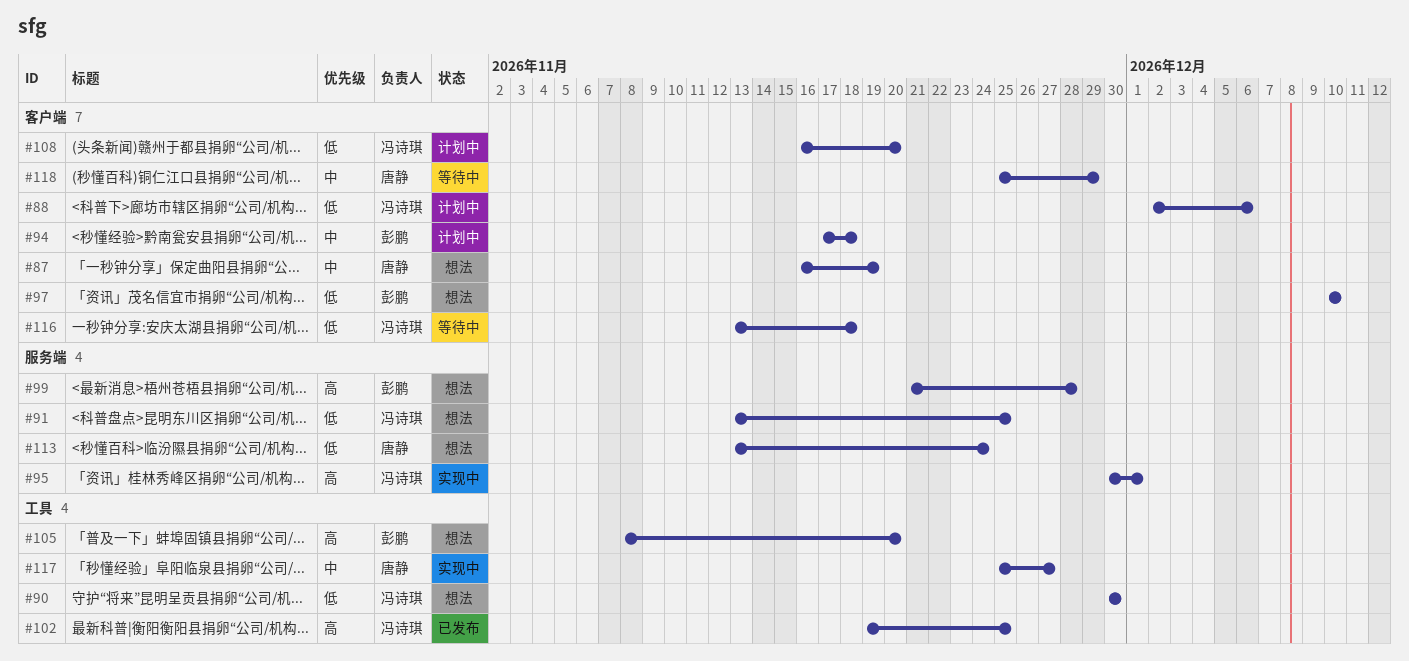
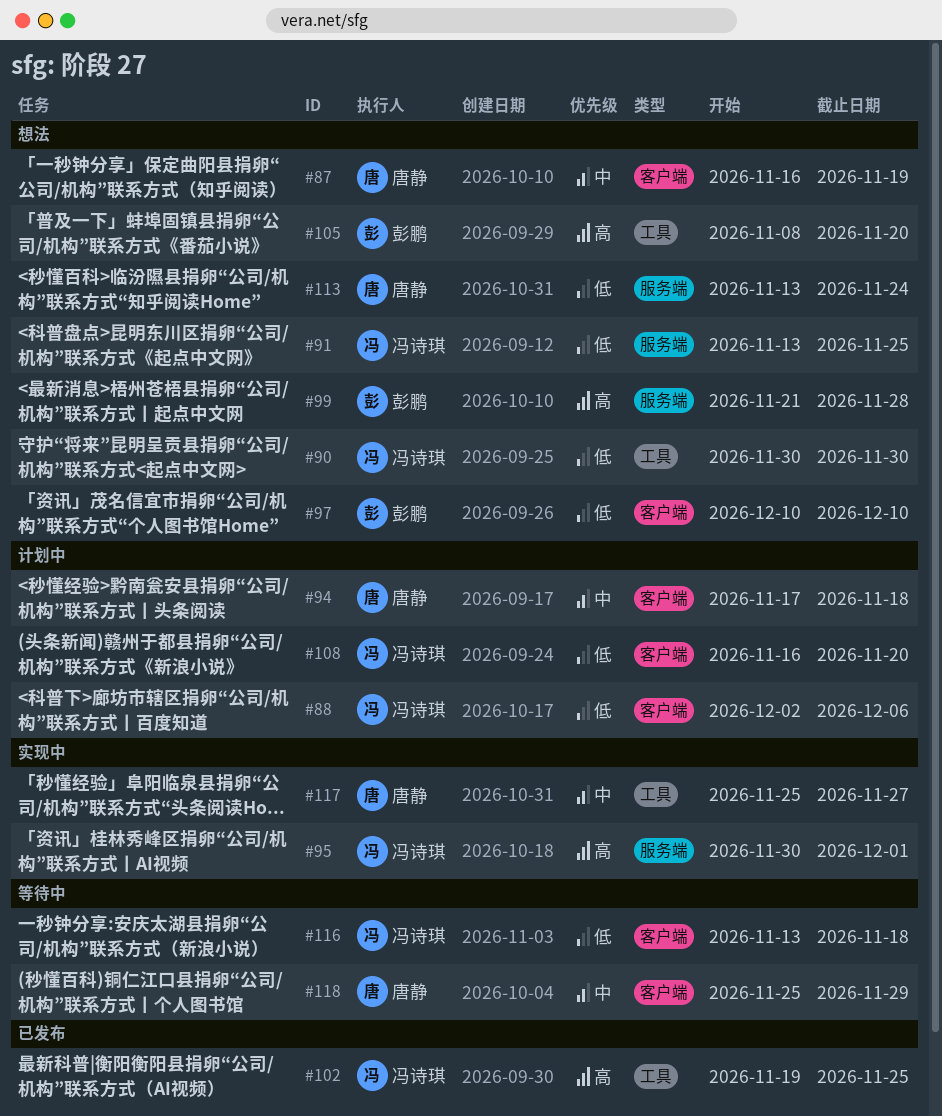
#94, owner: 彭鹏 -> 唐静

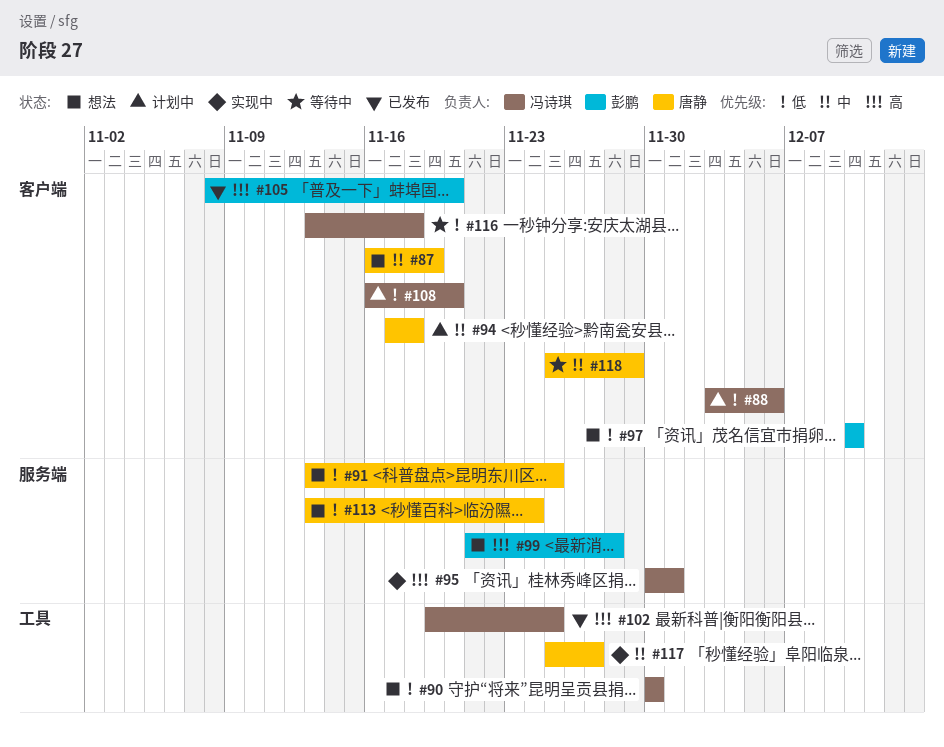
#88, start: Dec 2 -> Dec 3
#91, owner: 冯诗琪 -> 唐静
#105, status: 想法 -> 已发布
#105, label: 工具 -> 客户端

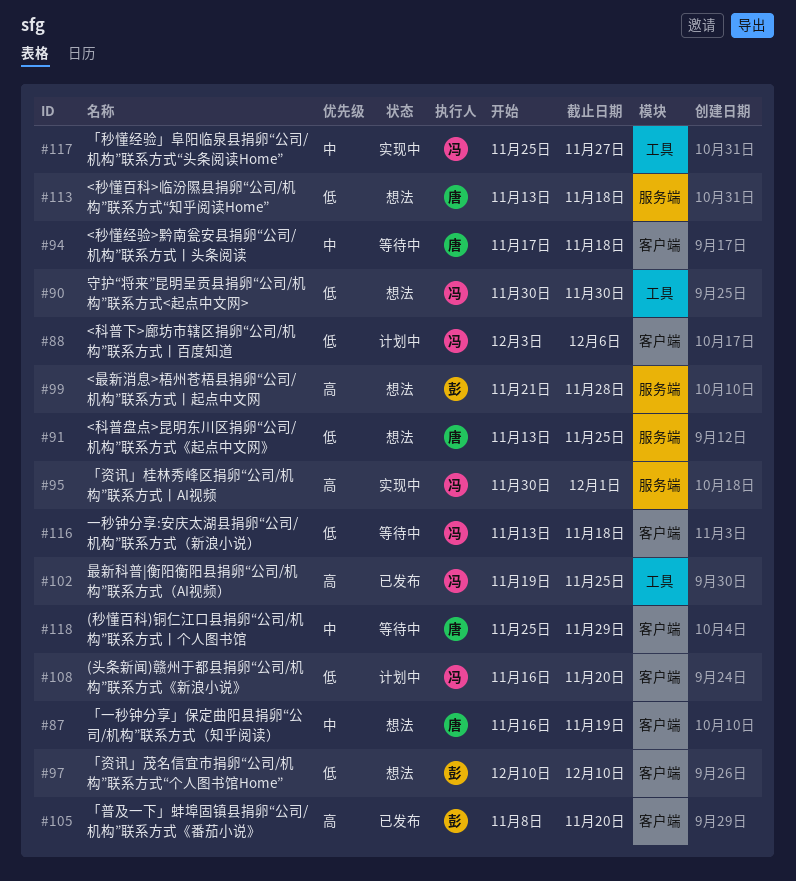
#94, status: 计划中 -> 等待中
#113, due: Nov 24 -> Nov 18
#117, owner: 唐静 -> 冯诗琪

